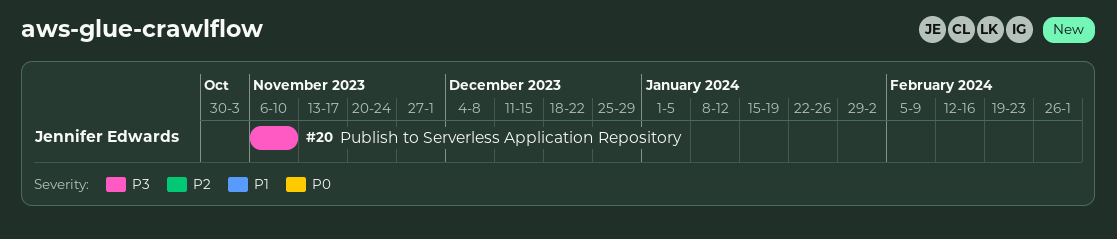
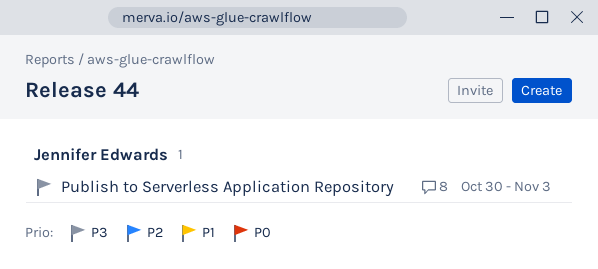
Publish to Serverless Application Repository, start: Nov 6 -> Oct 30
Publish to Serverless Application Repository, due: Nov 10 -> Nov 3

